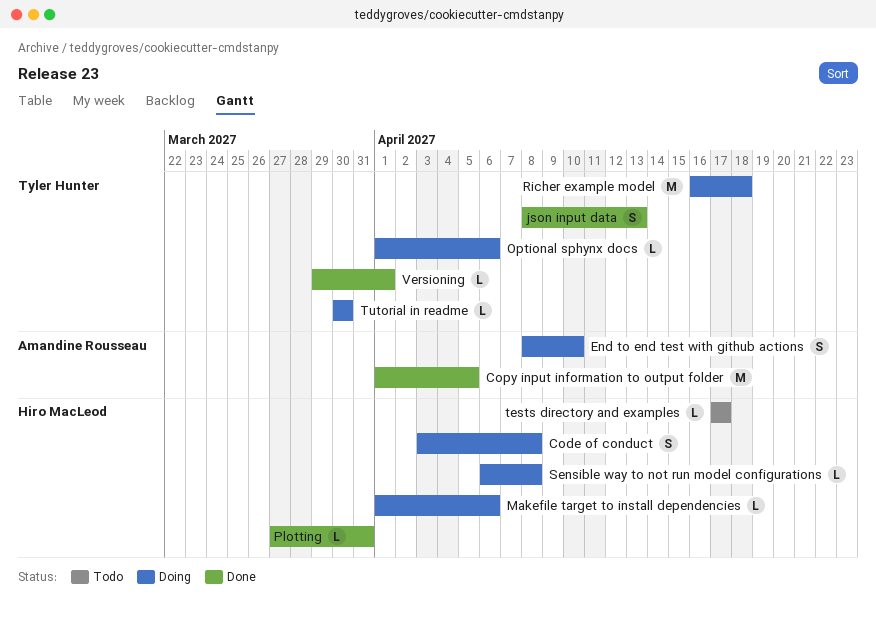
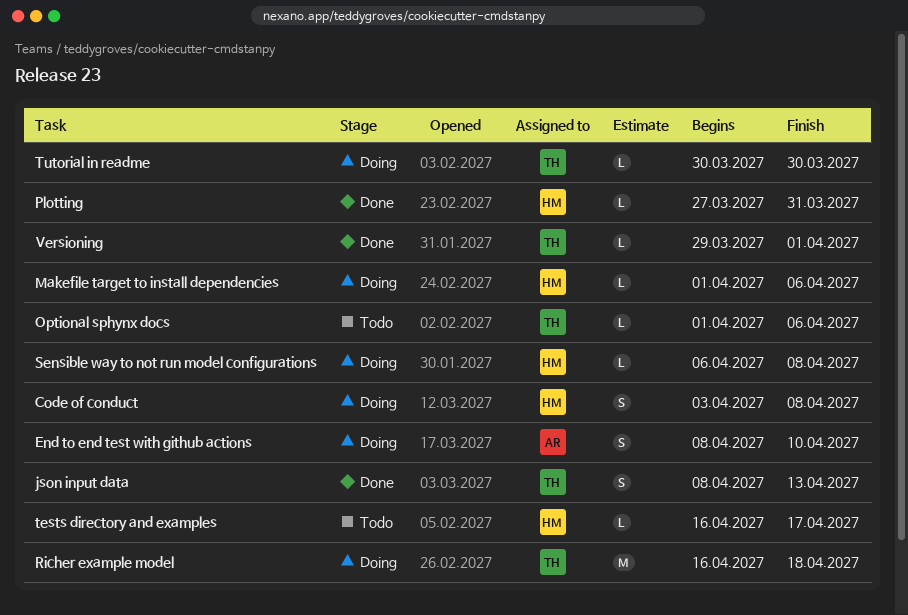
Copy input information to output folder: present -> none
Optional sphynx docs, status: Doing -> Todo
tests directory and examples, start: Apr 17 -> Apr 16

